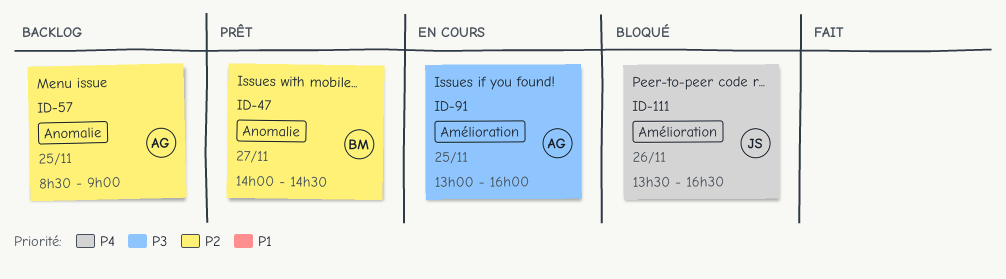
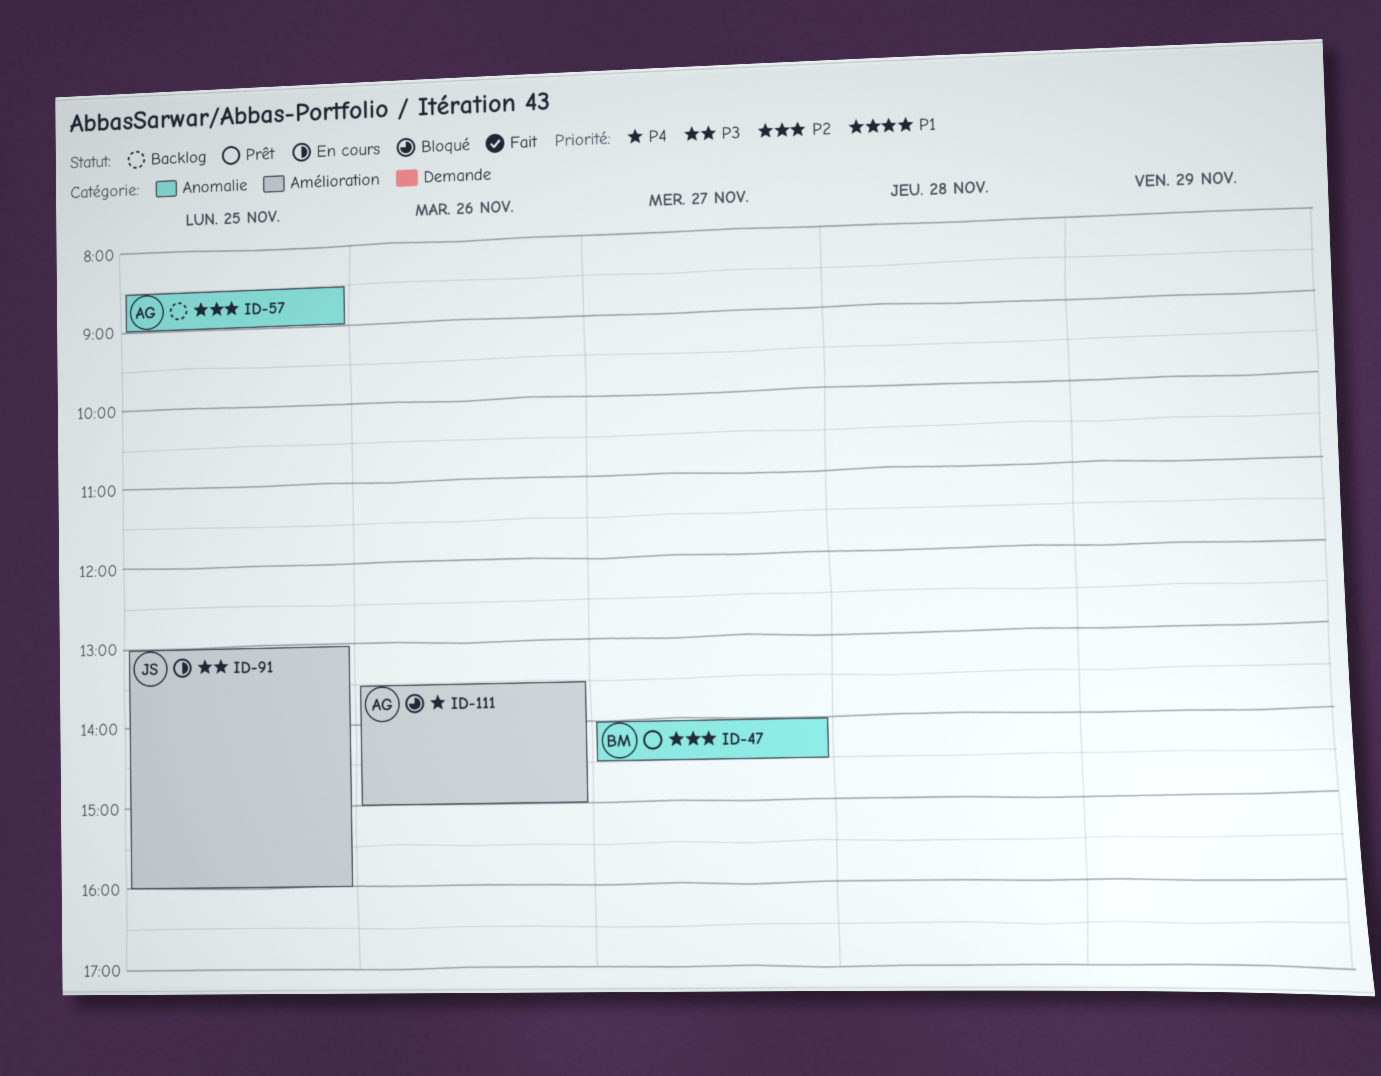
ID-91, owner: AG -> JS
ID-111, owner: JS -> AG
ID-111, ends: 16:30 -> 15:00

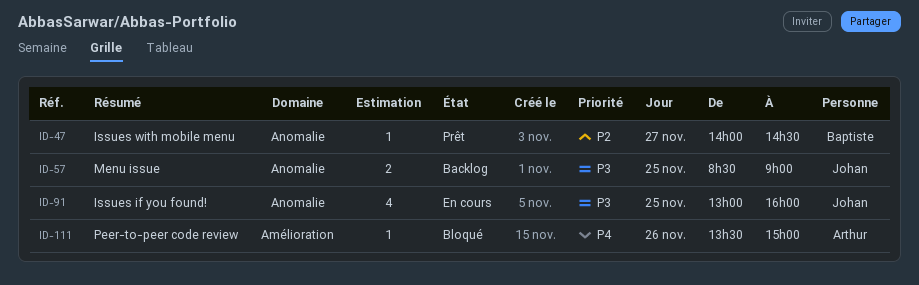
ID-57, owner: Arthur -> Johan
ID-57, priority: P2 -> P3
ID-91, label: Amélioration -> Anomalie

